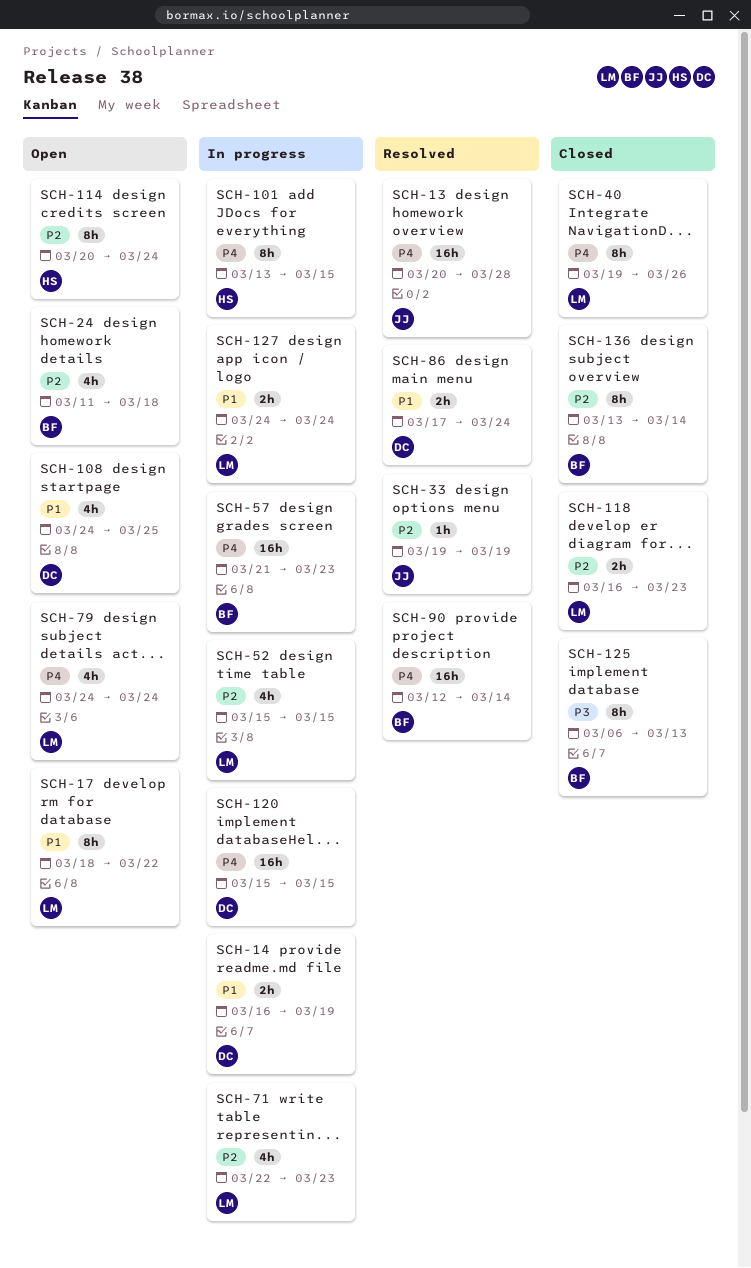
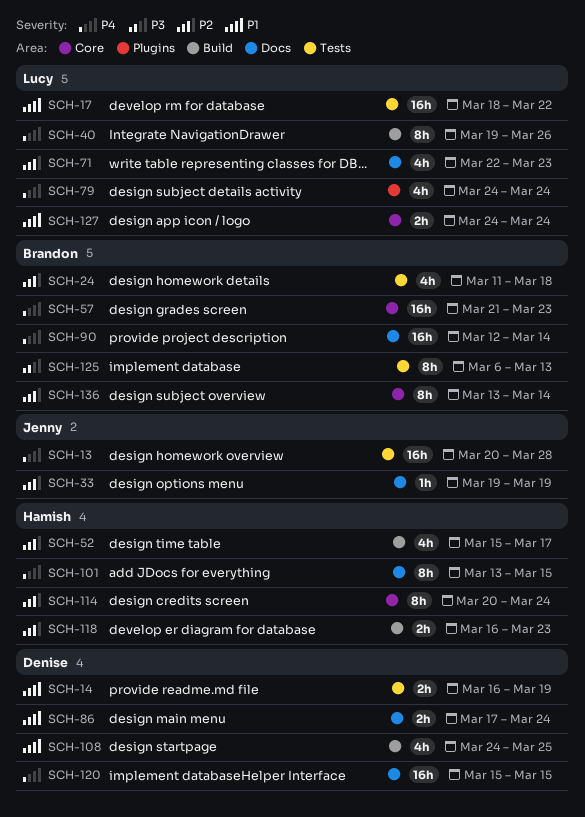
SCH-17, estimate: 8h -> 16h
SCH-52, owner: Lucy -> Hamish
SCH-52, due: Mar 15 -> Mar 17
SCH-118, owner: Lucy -> Hamish

